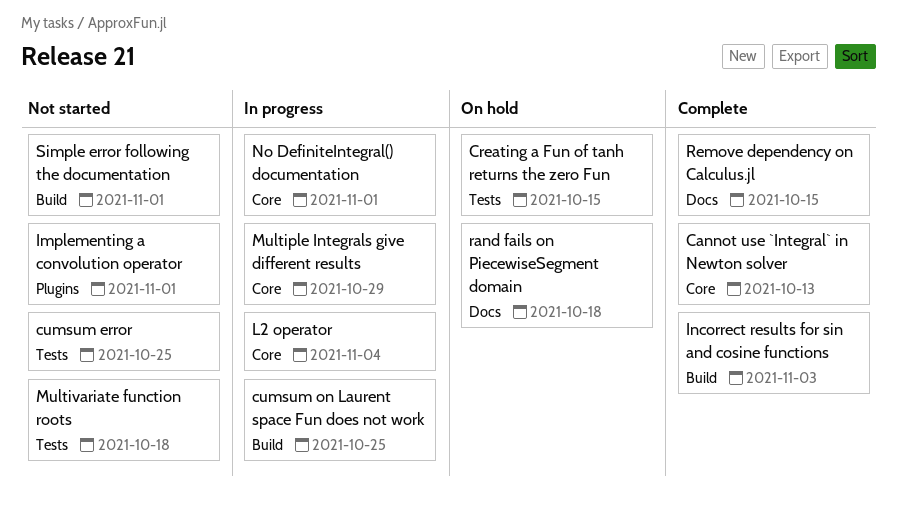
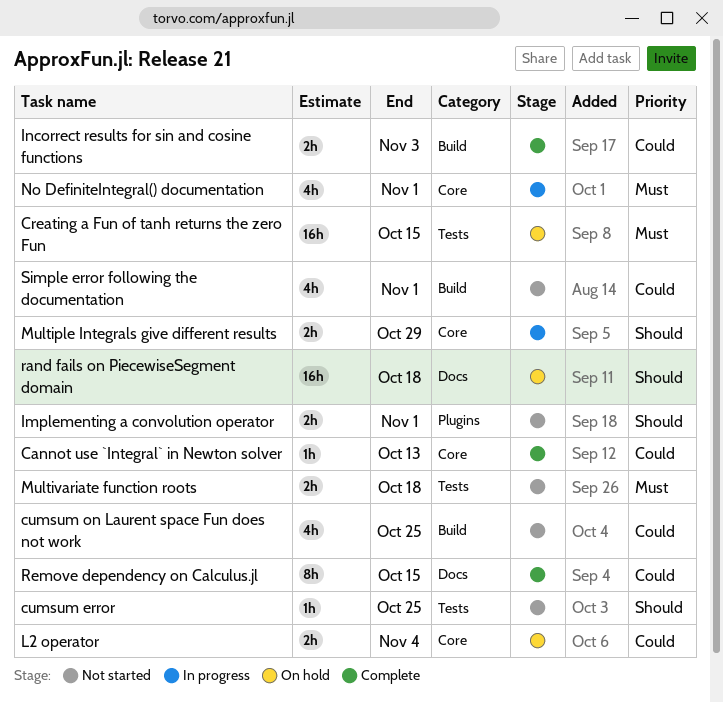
cumsum on Laurent space Fun does not work, status: In progress -> Not started
L2 operator, status: In progress -> On hold

